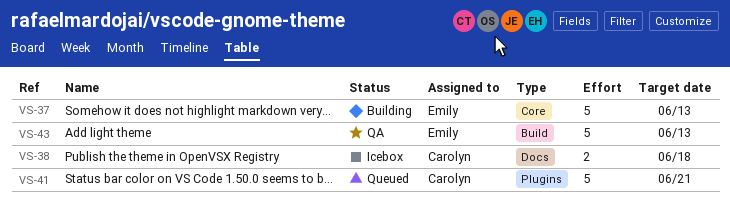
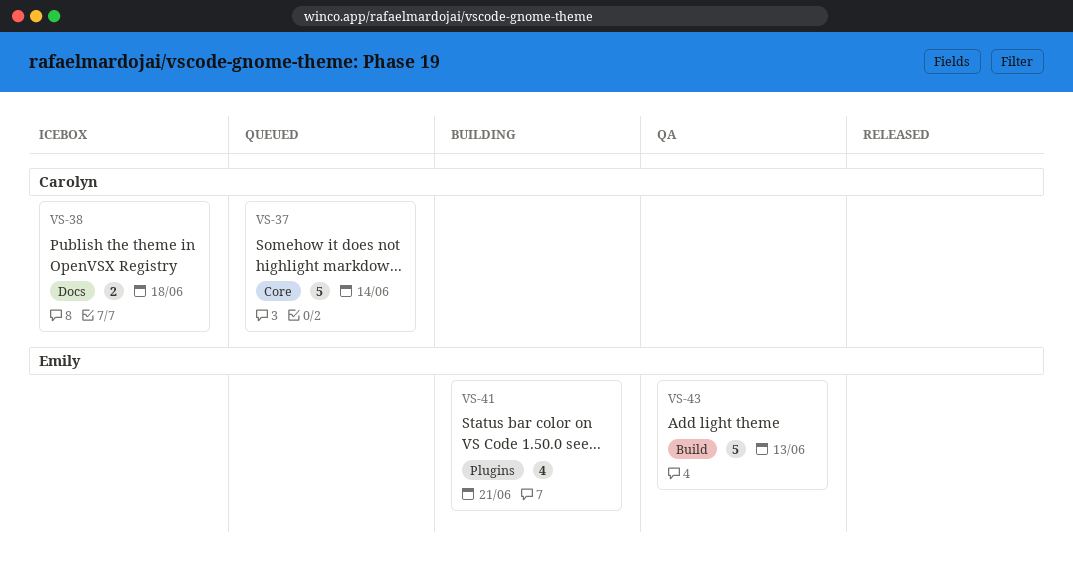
VS-37, status: Building -> Queued
VS-37, owner: Emily -> Carolyn
VS-37, due: Jun 13 -> Jun 14
VS-41, status: Queued -> Building
VS-41, owner: Carolyn -> Emily
VS-41, estimate: 5 -> 4

